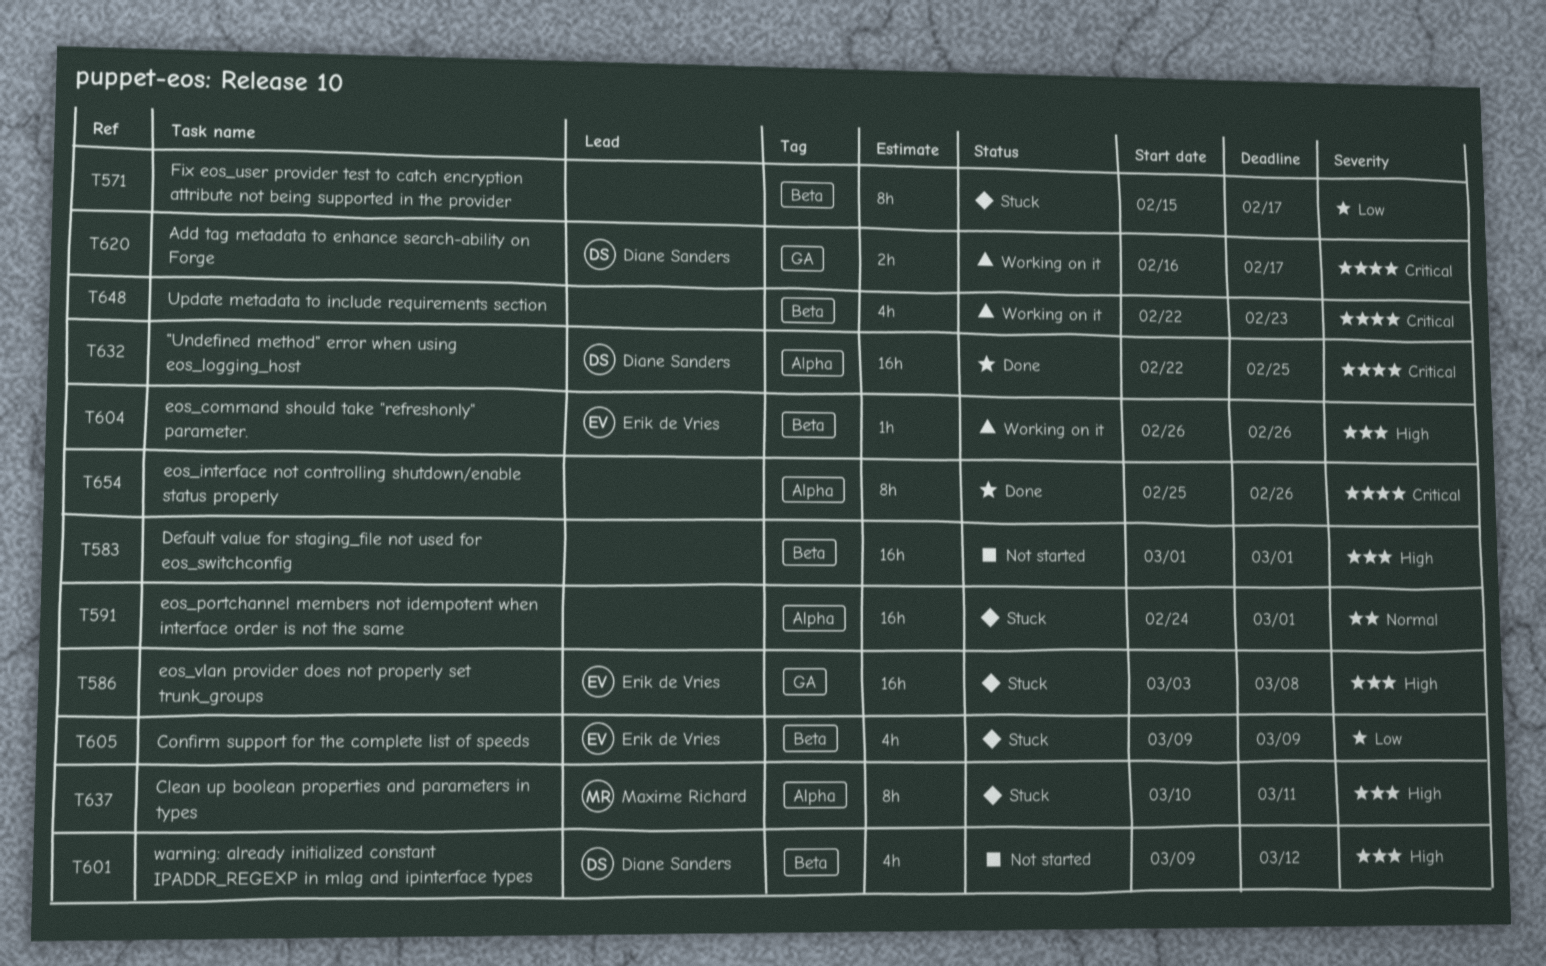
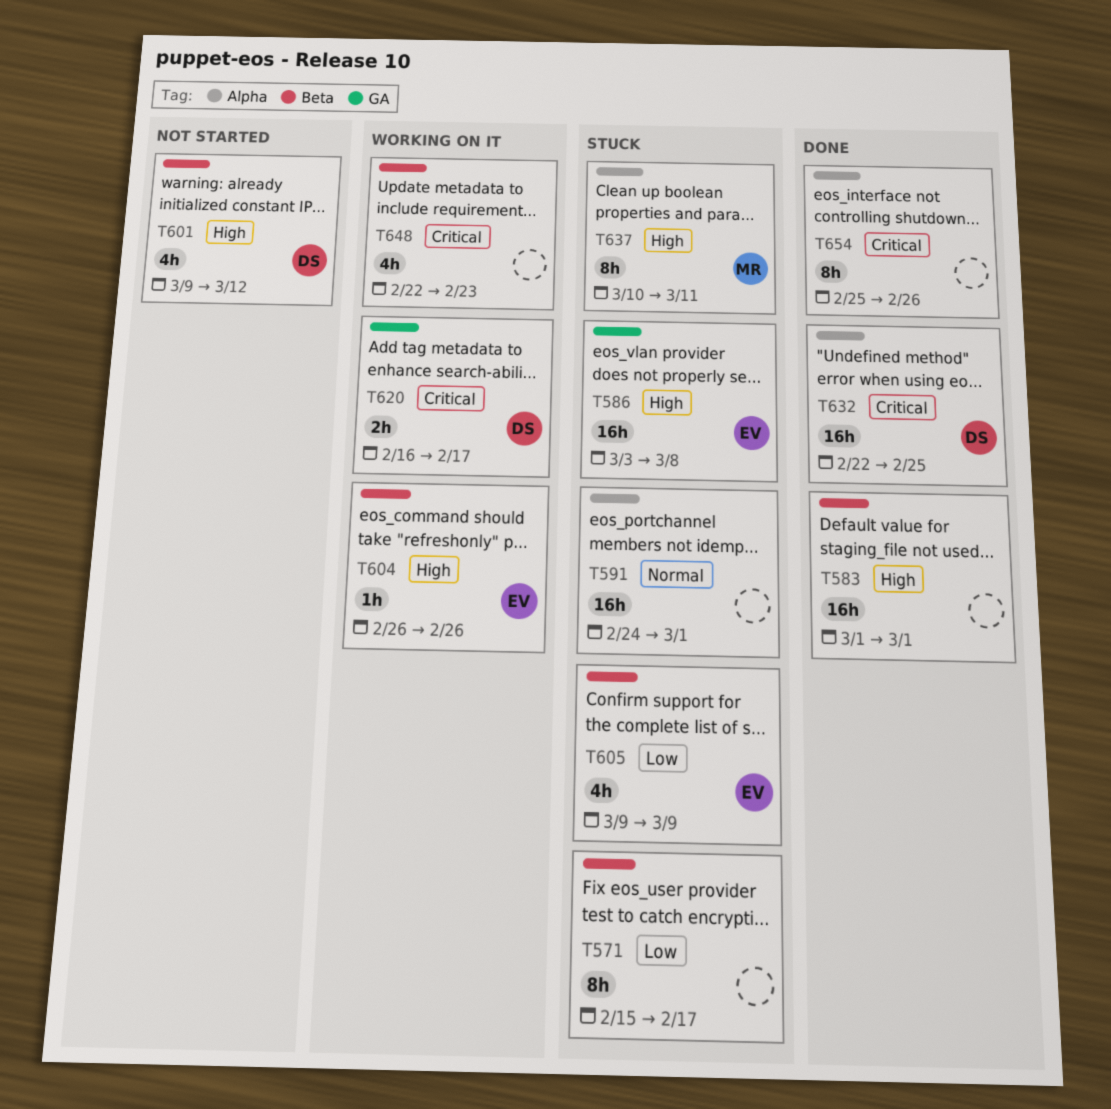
T583, status: Not started -> Done

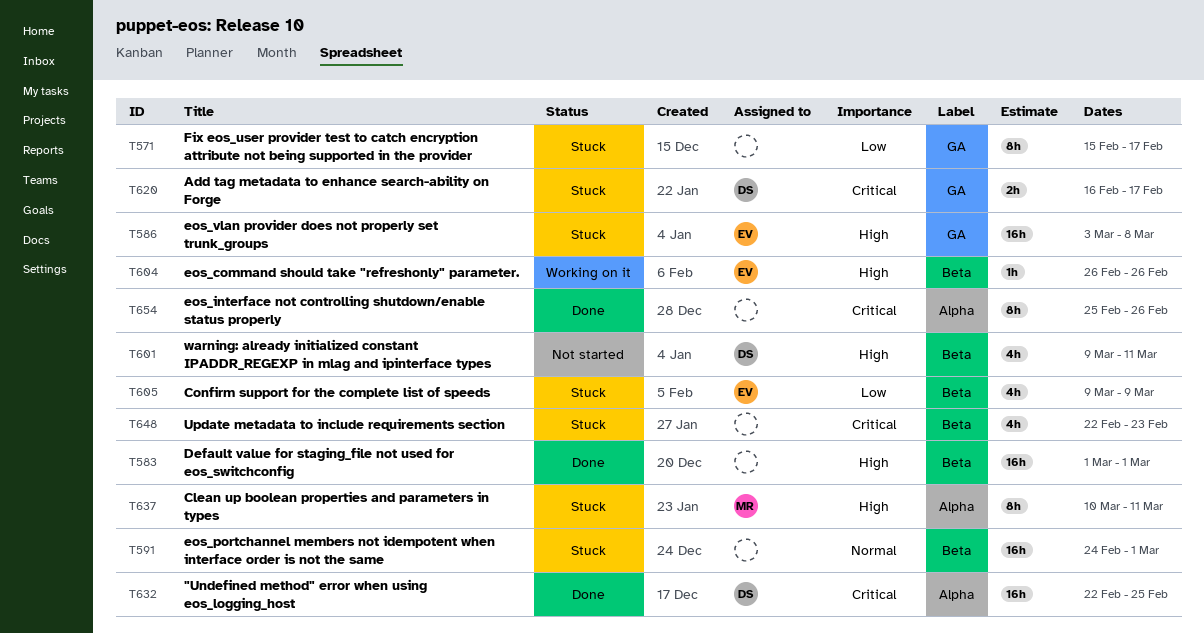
T571, label: Beta -> GA
T591, label: Alpha -> Beta
T601, due: Mar 12 -> Mar 11
T620, status: Working on it -> Stuck
T648, status: Working on it -> Stuck

